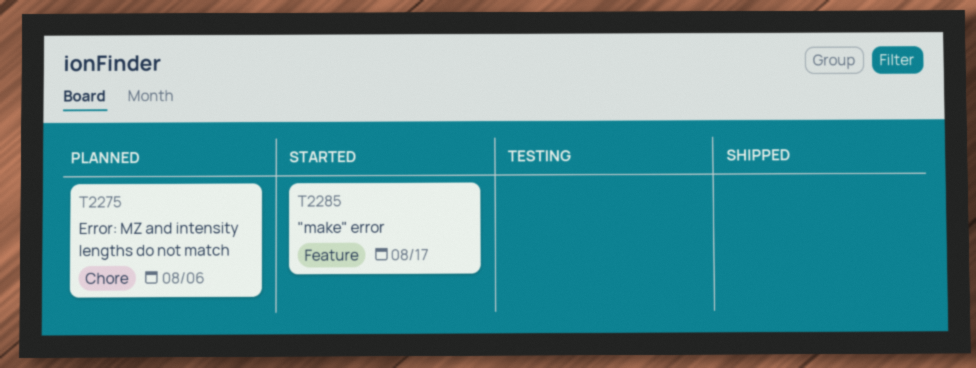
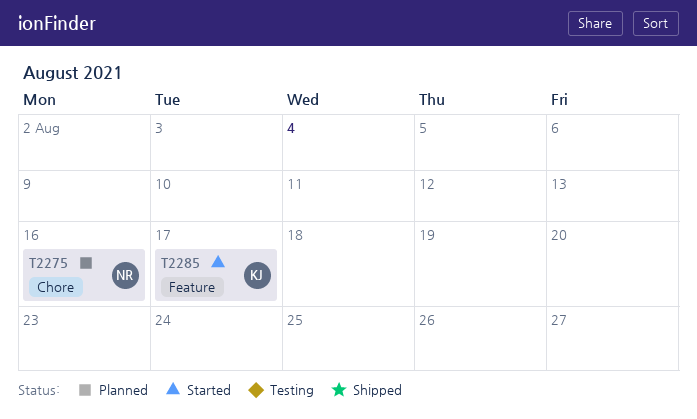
T2275, due: Aug 6 -> Aug 16

